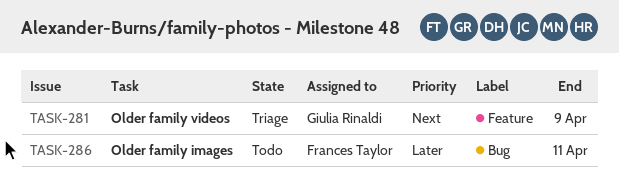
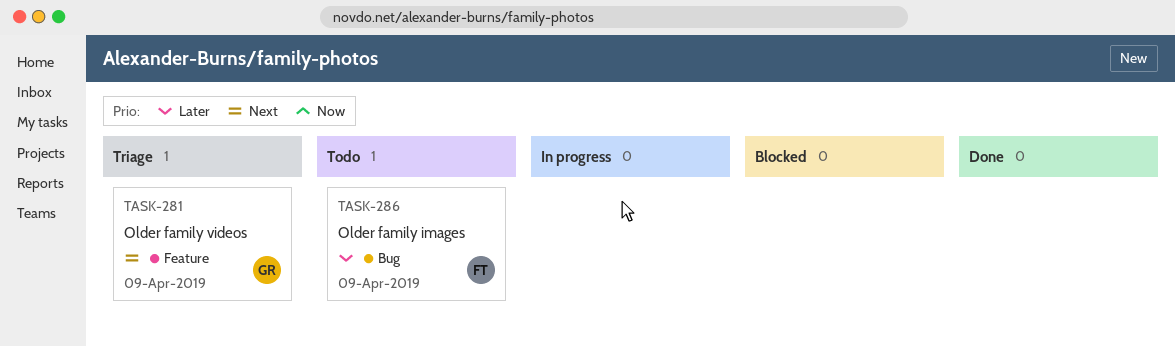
TASK-286, due: Apr 11 -> Apr 9

